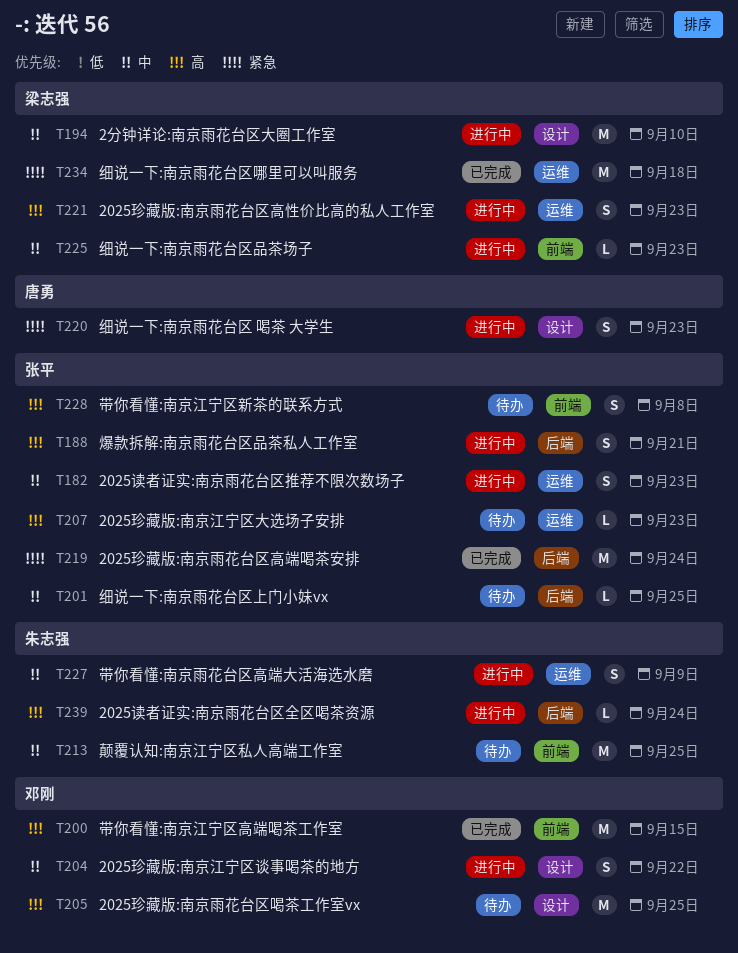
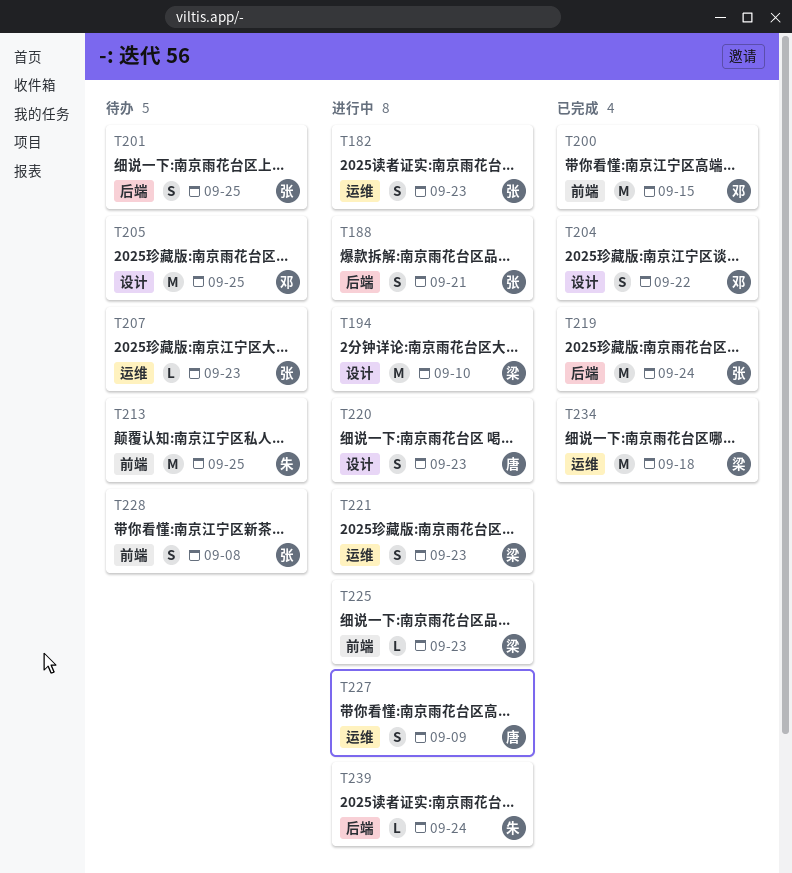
T201, estimate: L -> S
T204, status: 进行中 -> 已完成
T227, owner: 朱志强 -> 唐勇

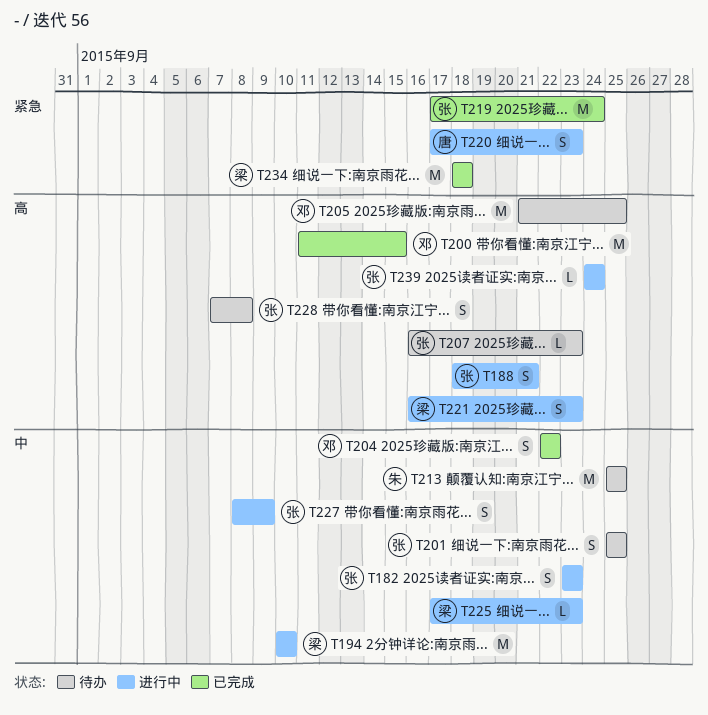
T227, owner: 唐 -> 张
T239, owner: 朱 -> 张

